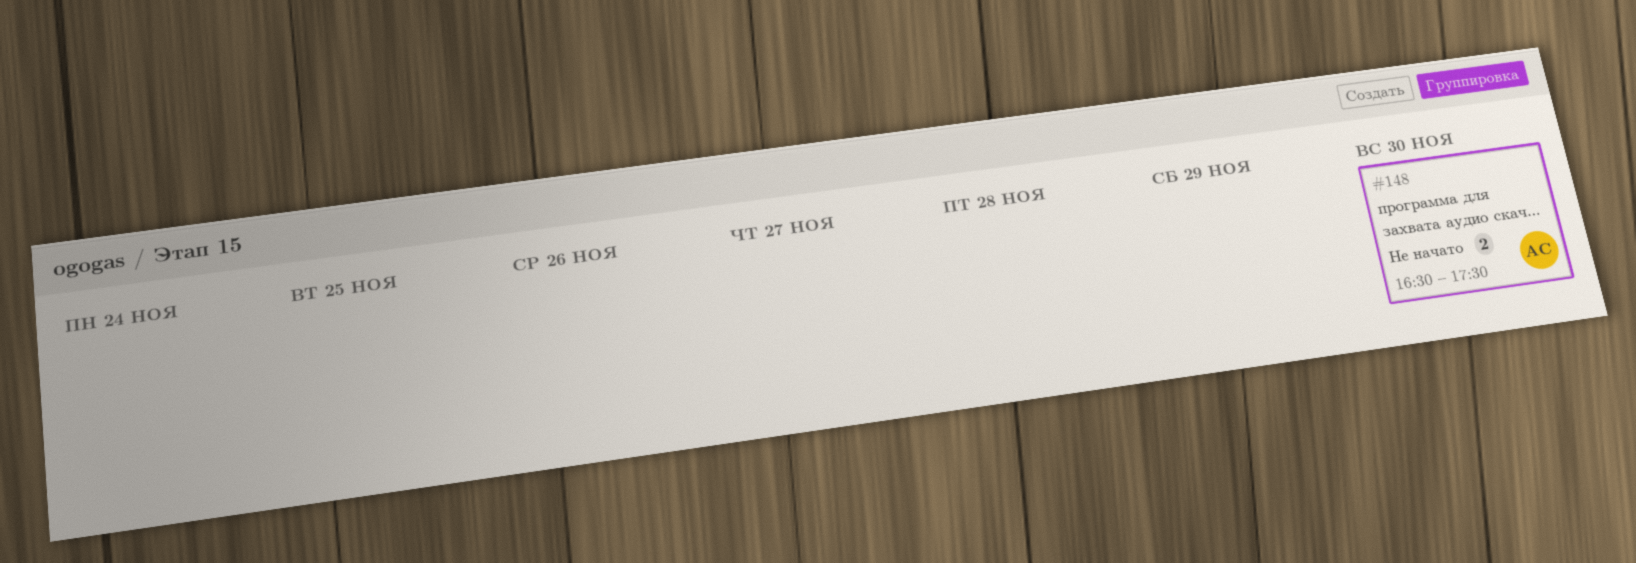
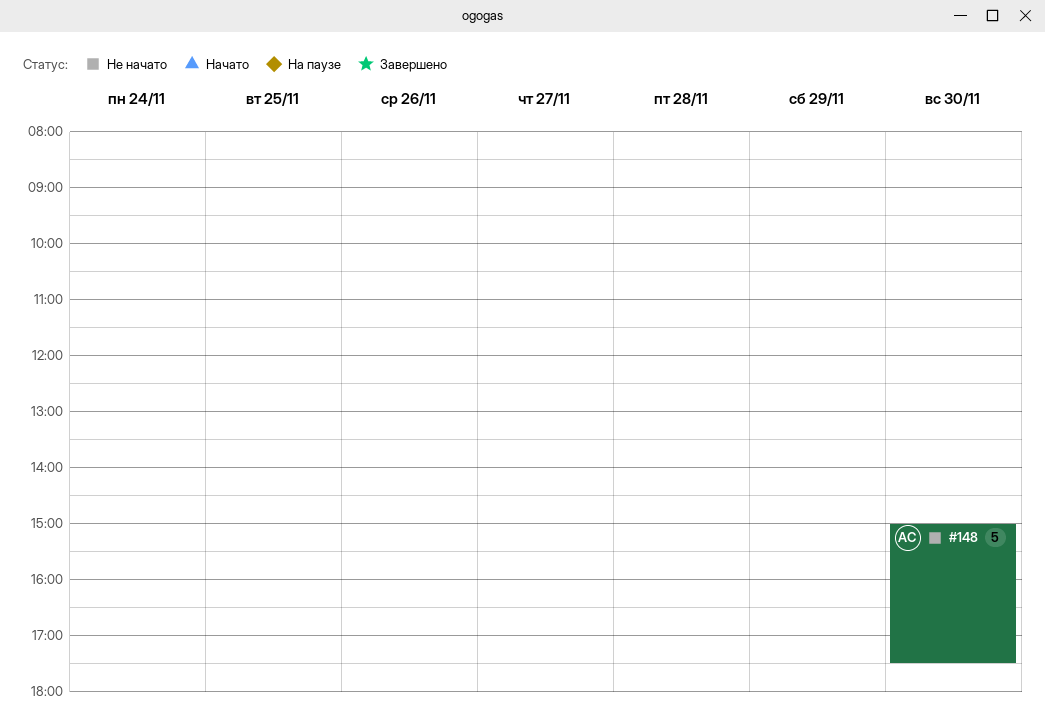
#148, estimate: 2 -> 5
#148, begins: 16:30 -> 15:00

